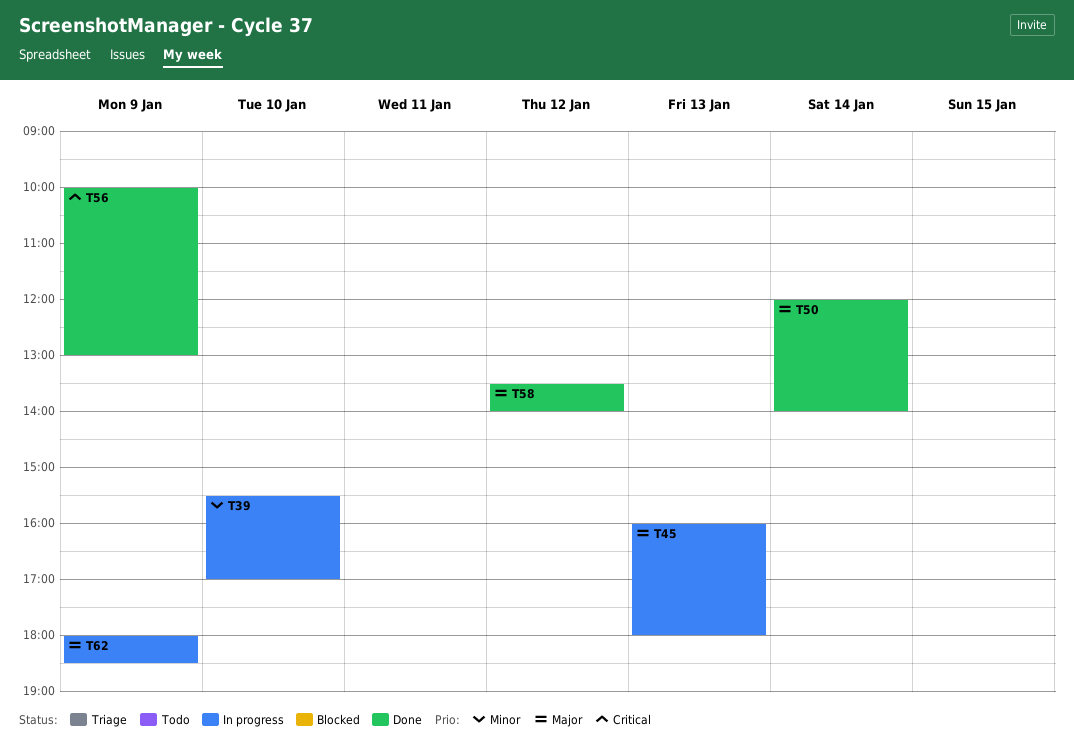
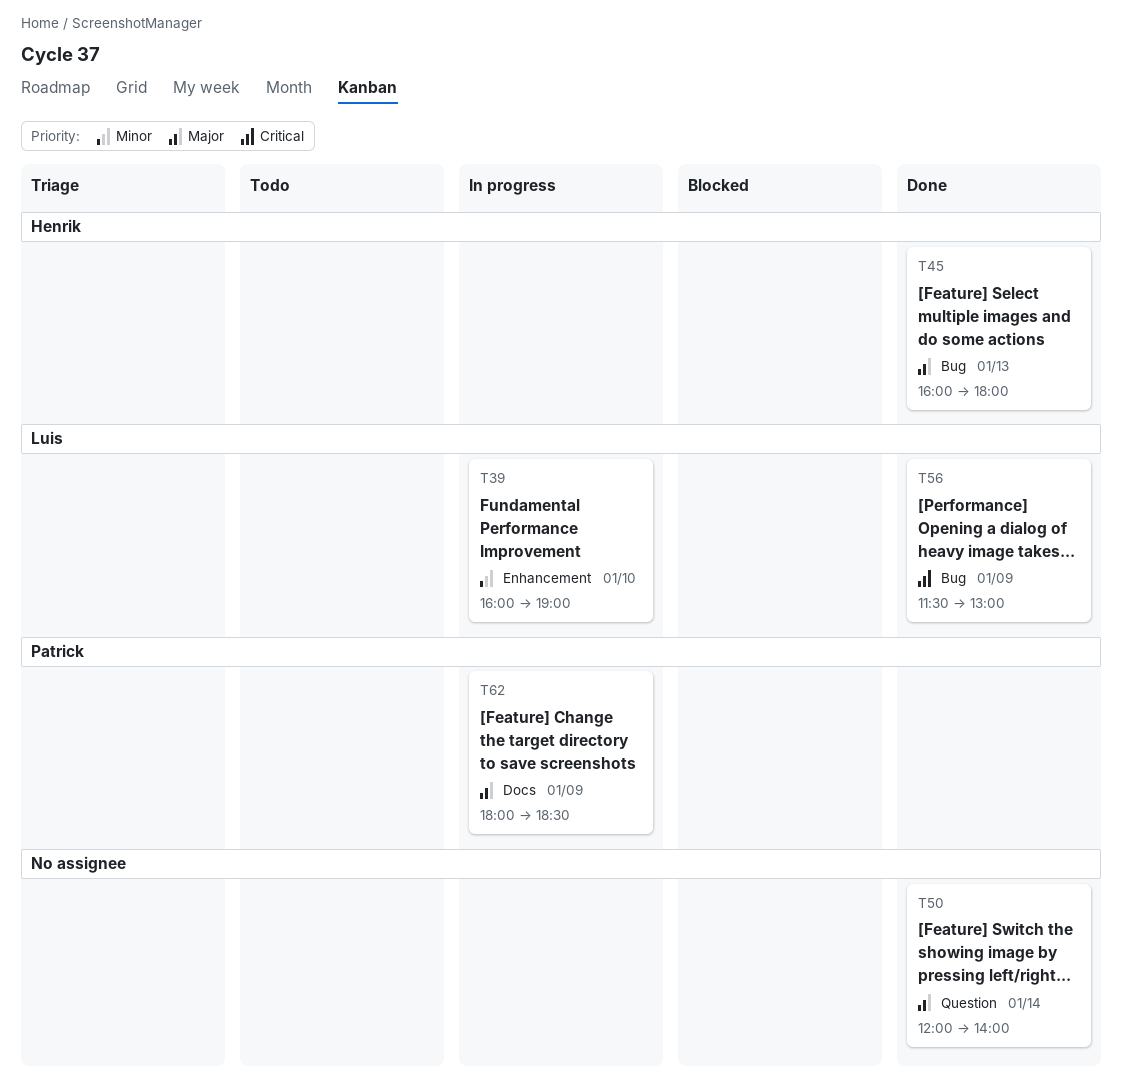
T39, begins: 15:30 -> 16:00
T39, ends: 17:00 -> 19:00
T45, status: In progress -> Done
T56, begins: 10:00 -> 11:30
T58: present -> none

